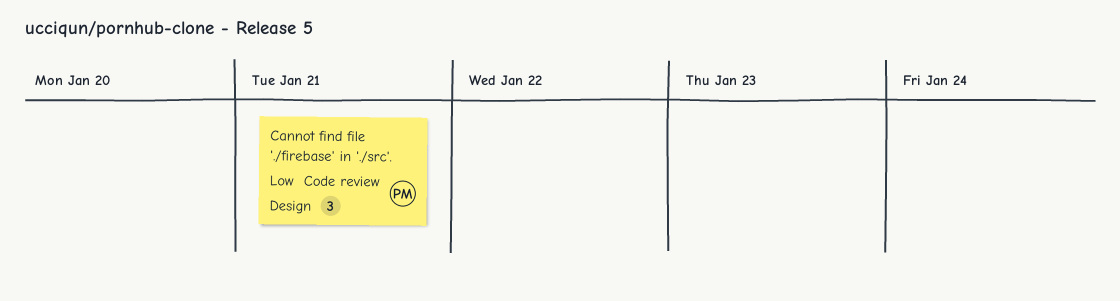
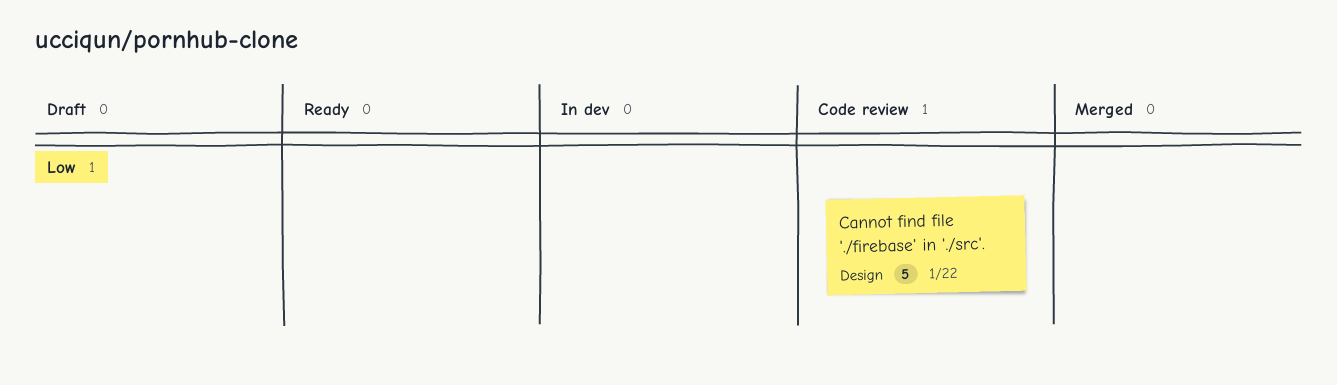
Cannot find file './firebase' in './src'., estimate: 3 -> 5
Cannot find file './firebase' in './src'., due: Jan 21 -> Jan 22

